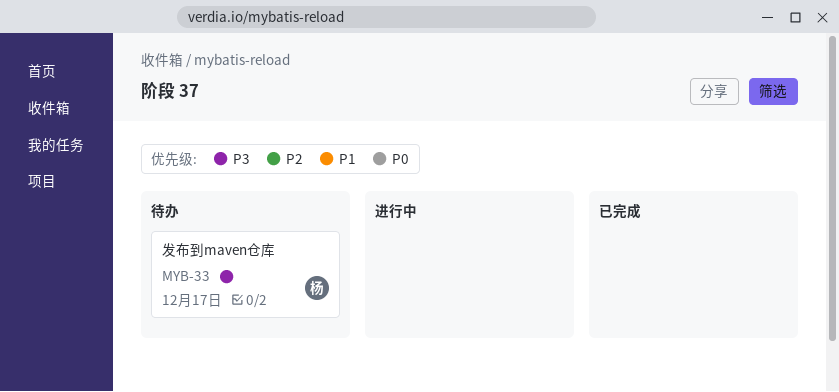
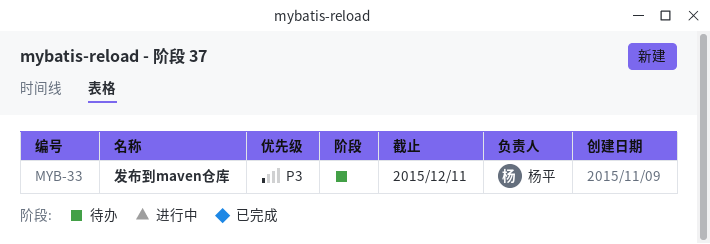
MYB-33, due: Dec 17 -> Dec 11

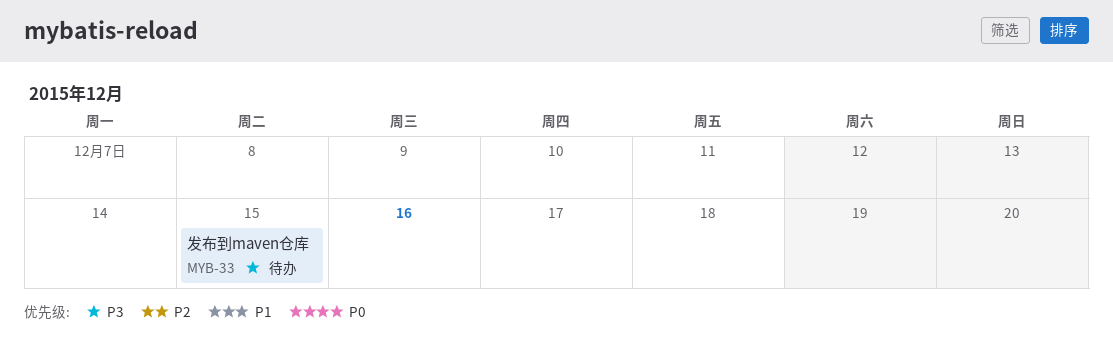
MYB-33, due: Dec 11 -> Dec 15

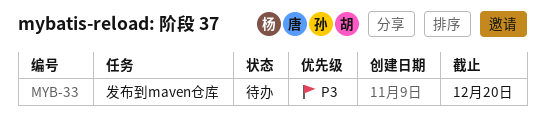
MYB-33, due: Dec 15 -> Dec 20

